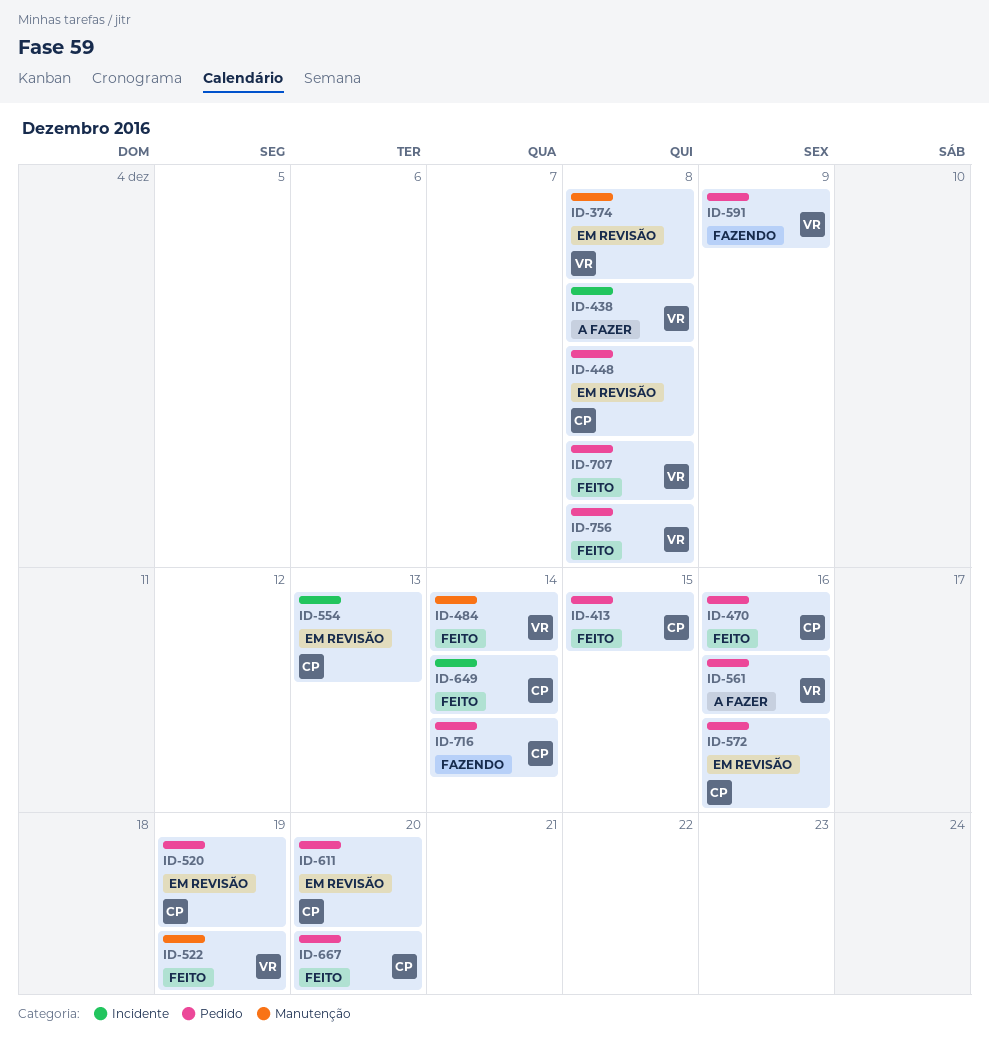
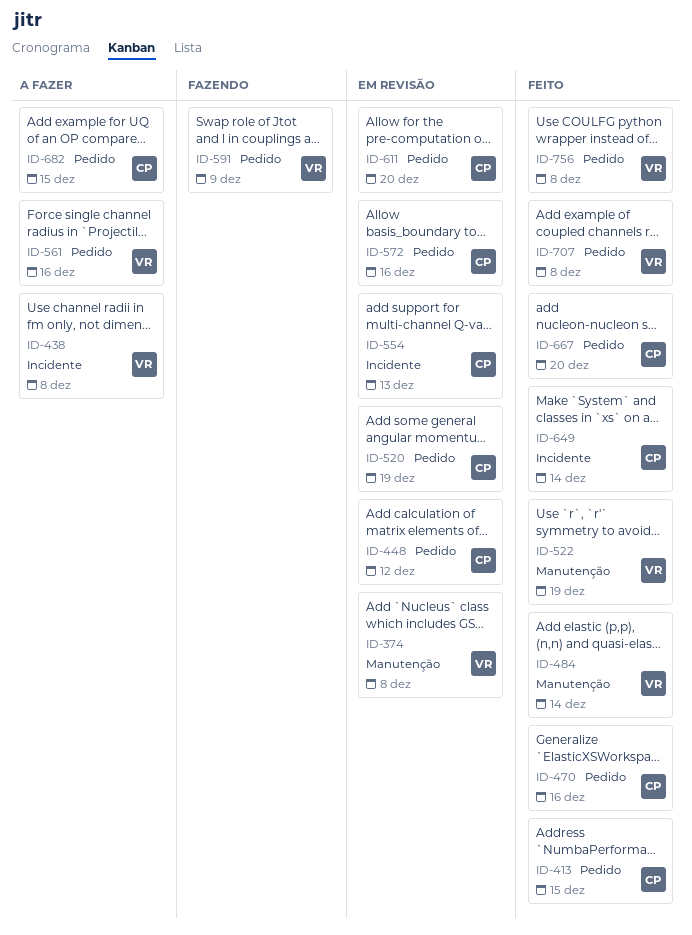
ID-448, due: Dec 8 -> Dec 12
ID-682: none -> present
ID-716: present -> none

